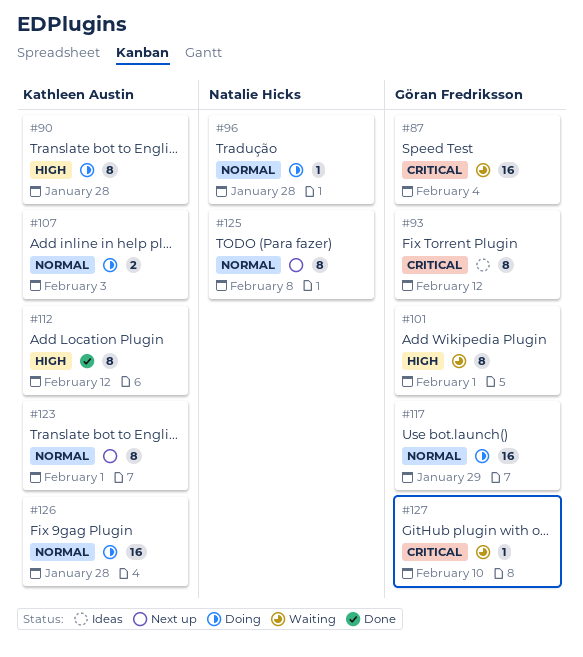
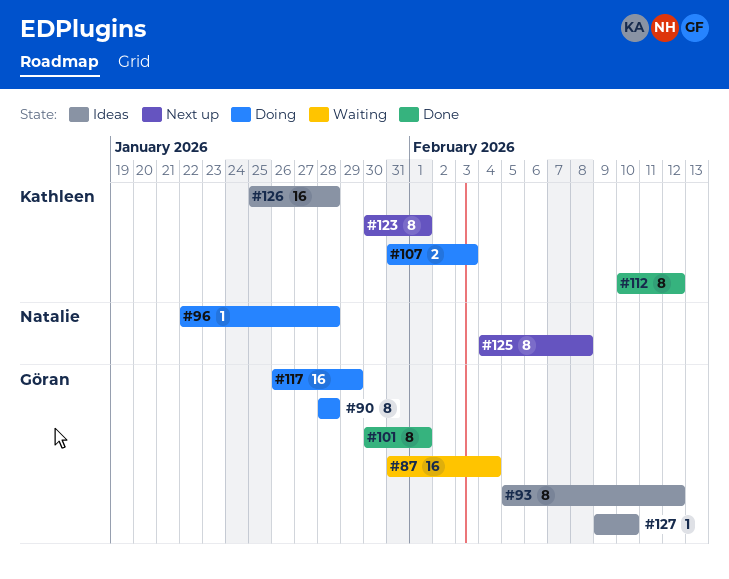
#90, owner: Kathleen Austin -> Göran Fredriksson
#101, status: Waiting -> Done
#126, status: Doing -> Ideas
#127, status: Waiting -> Ideas

